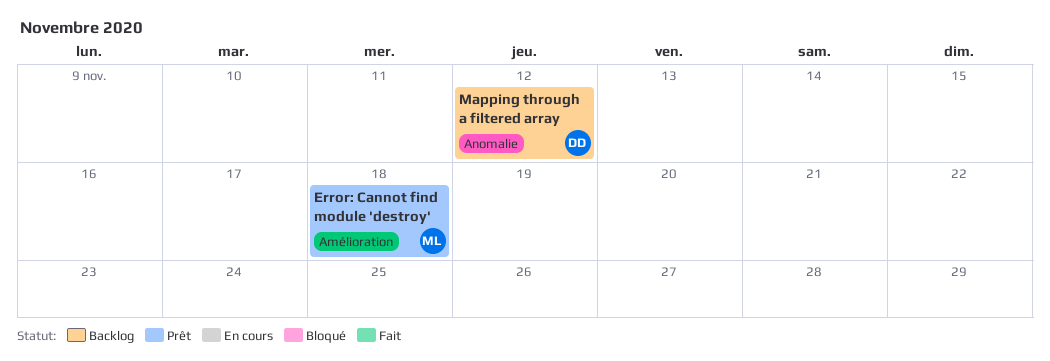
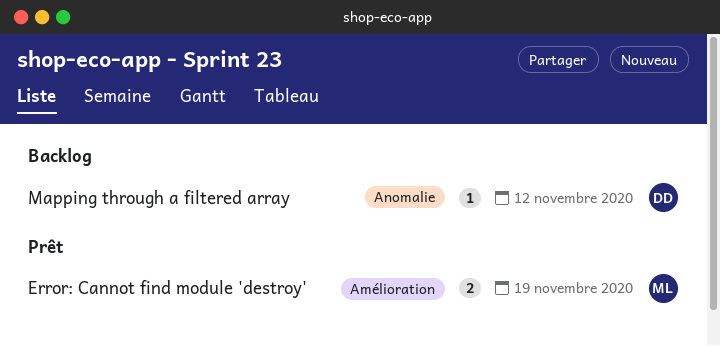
Error: Cannot find module 'destroy', due: Nov 18 -> Nov 19

